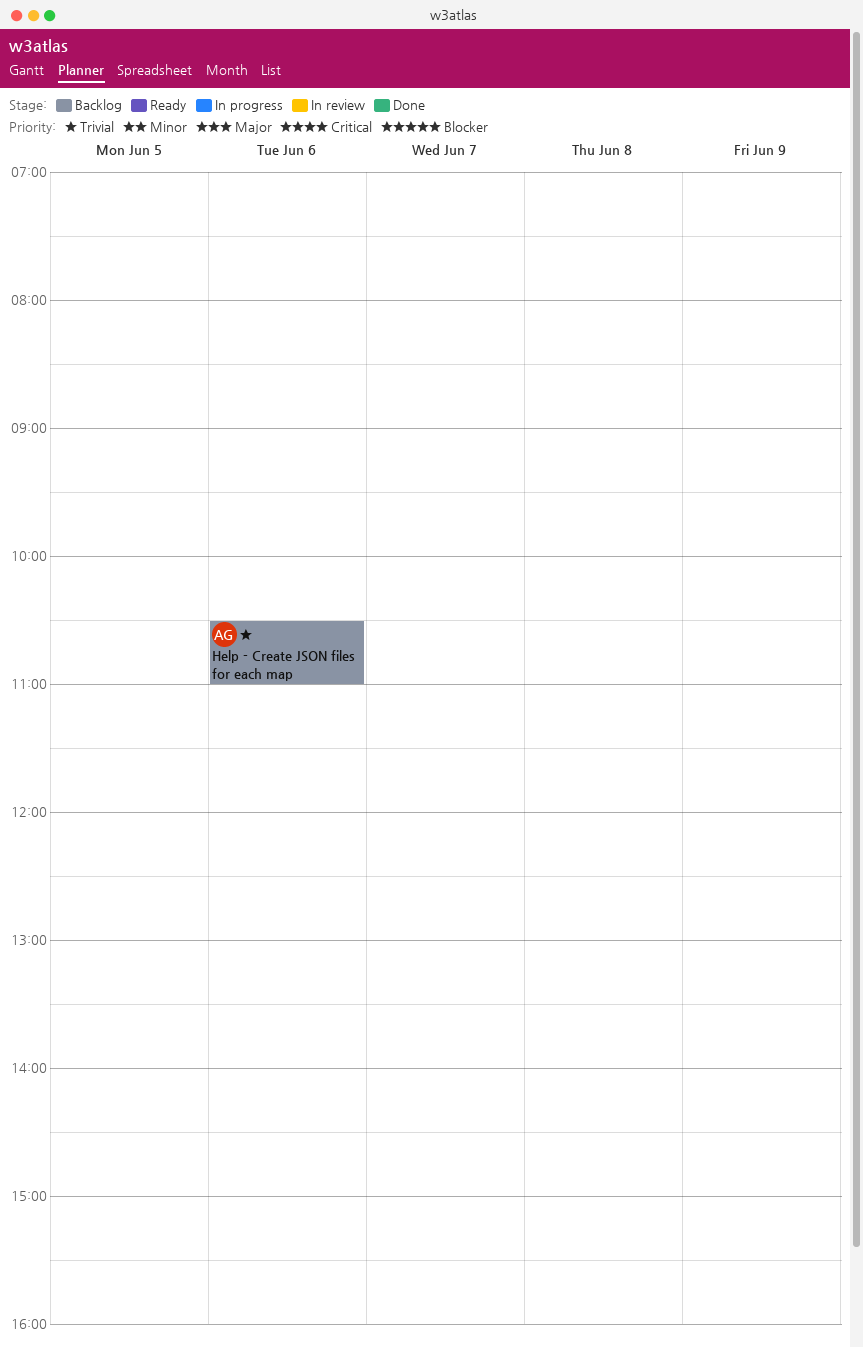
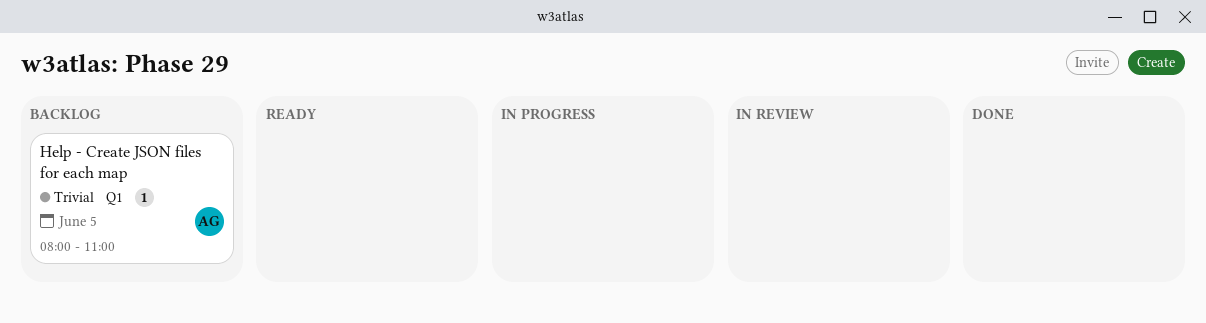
Help - Create JSON files for each map, day: Jun 6 -> Jun 5
Help - Create JSON files for each map, begins: 10:30 -> 08:00

